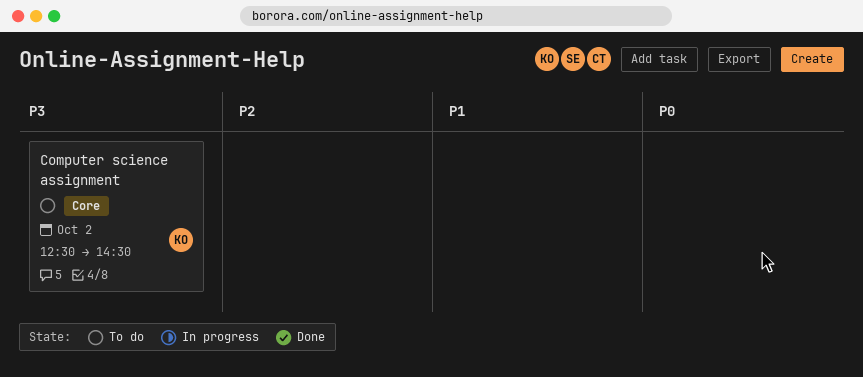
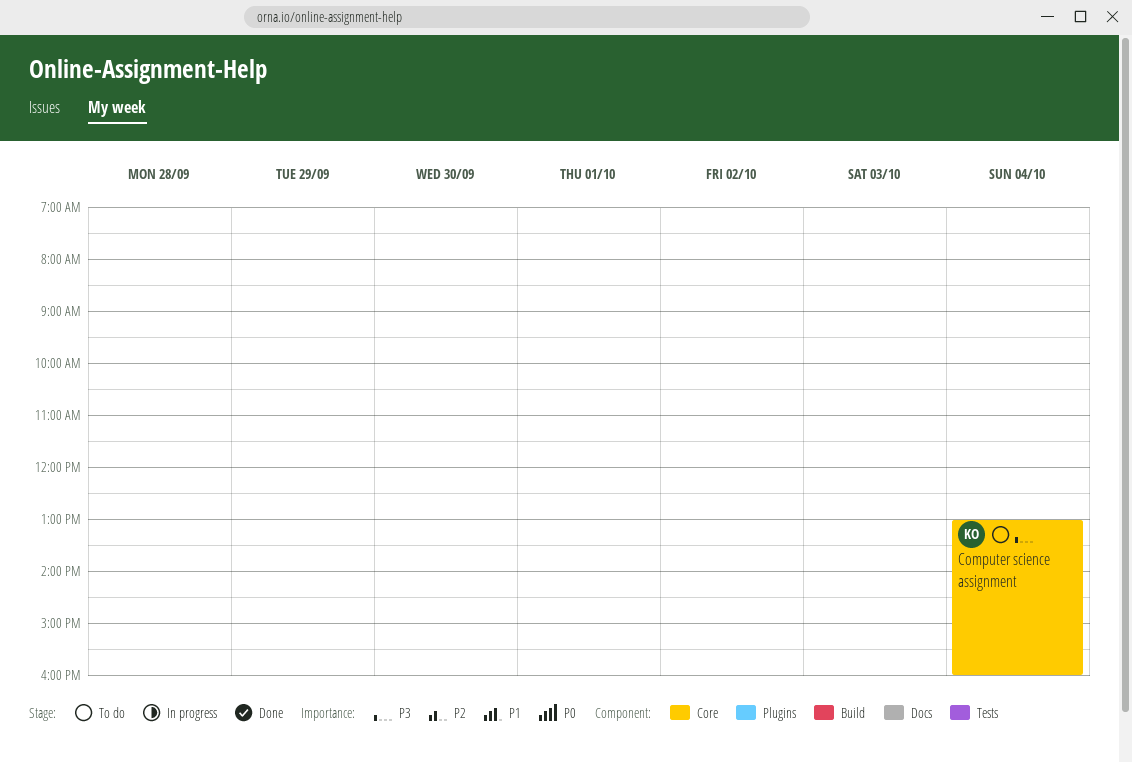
Computer science assignment, day: Oct 2 -> Oct 4
Computer science assignment, begins: 12:30 -> 13:00
Computer science assignment, ends: 14:30 -> 16:00

